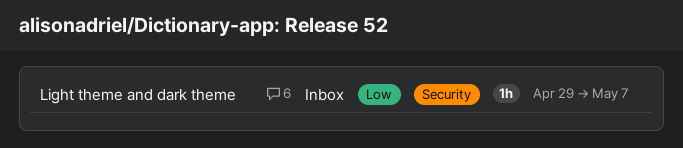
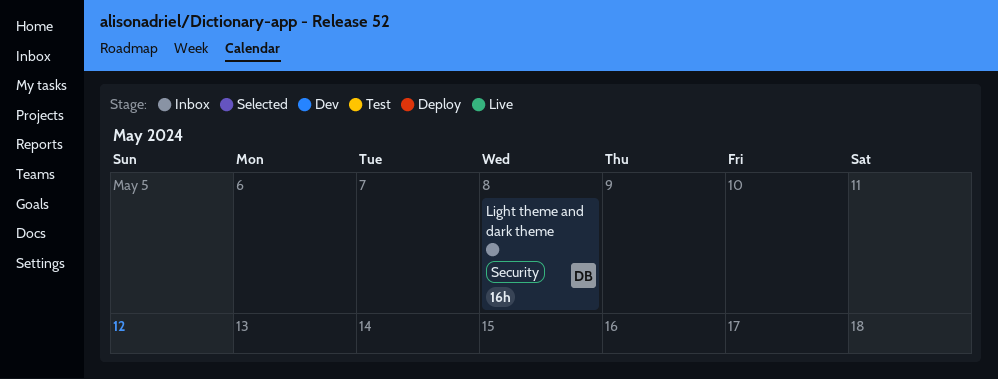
Light theme and dark theme, estimate: 1h -> 16h
Light theme and dark theme, due: May 7 -> May 8

